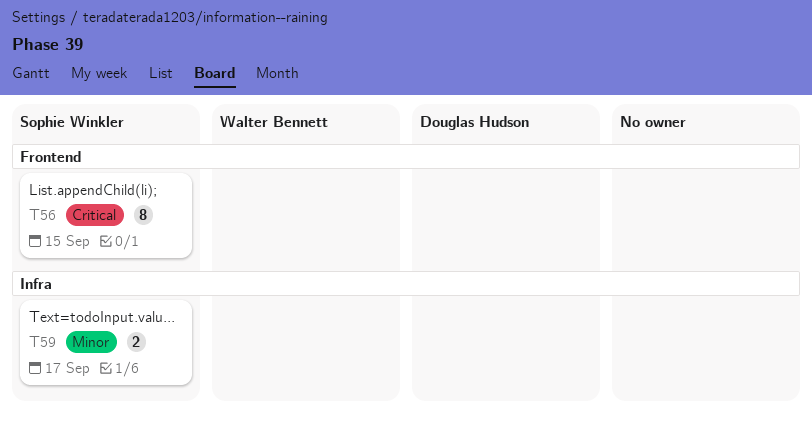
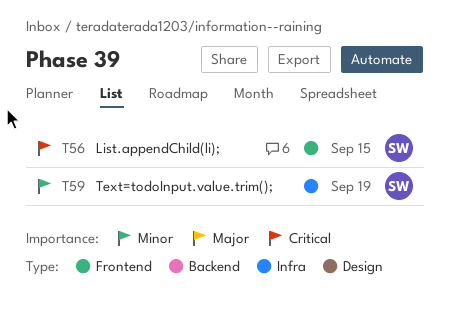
T59, due: Sep 17 -> Sep 19

